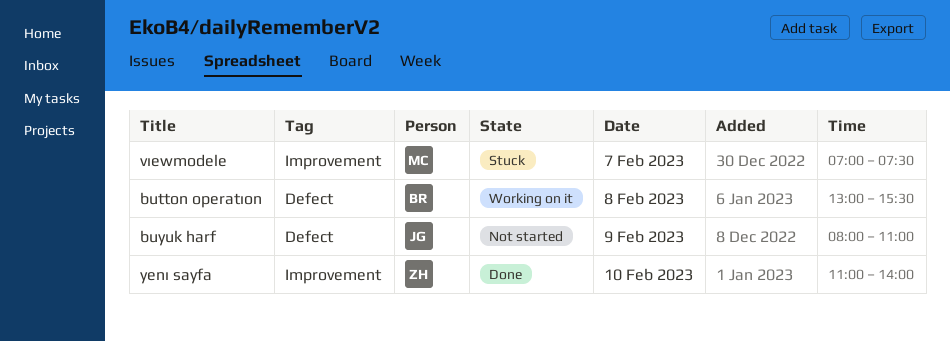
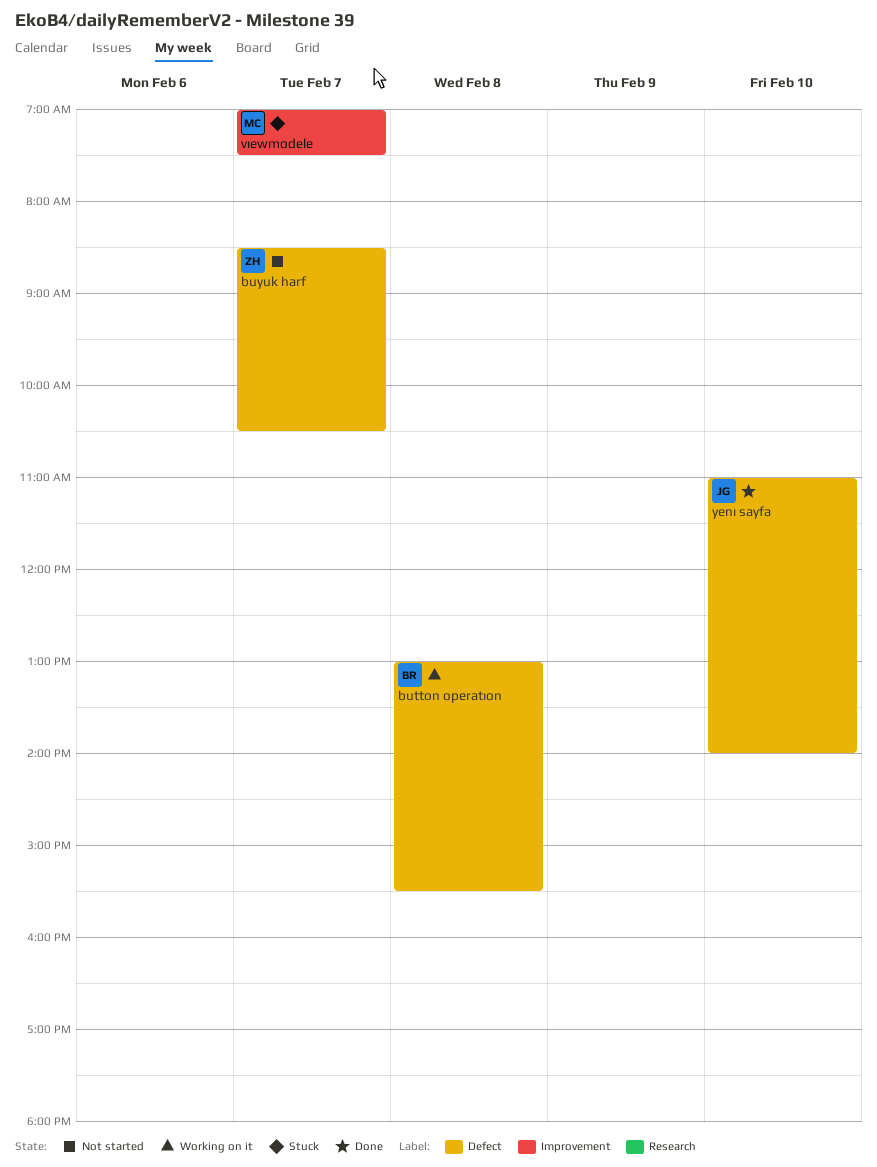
buyuk harf, owner: JG -> ZH
buyuk harf, day: Feb 9 -> Feb 7
buyuk harf, begins: 08:00 -> 08:30
buyuk harf, ends: 11:00 -> 10:30
yenı sayfa, owner: ZH -> JG
yenı sayfa, label: Improvement -> Defect

